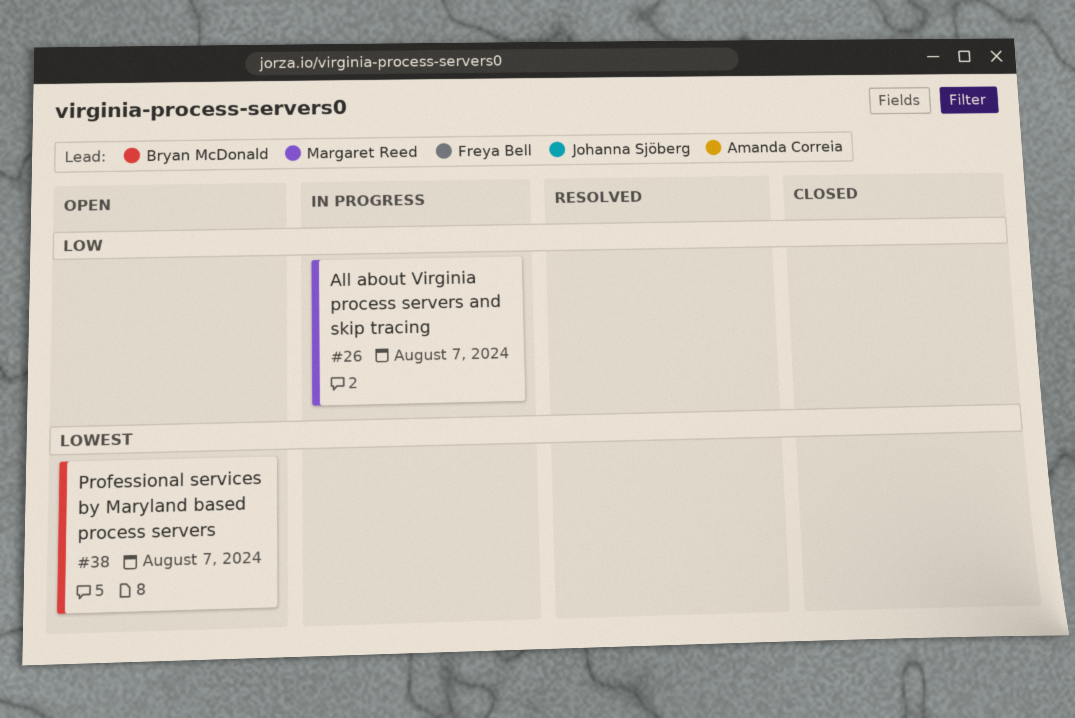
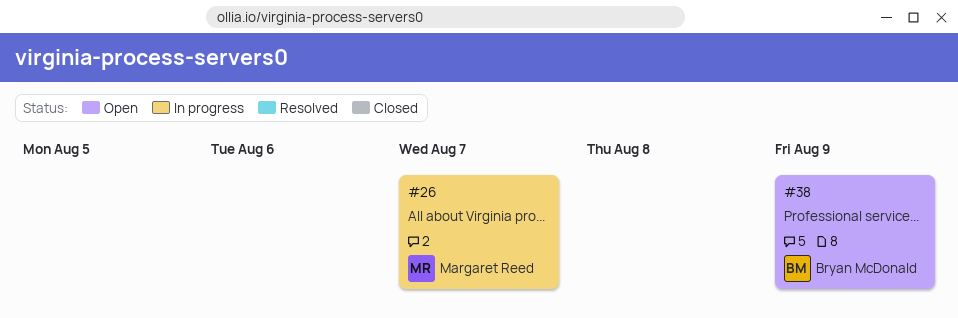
#38, due: Aug 7 -> Aug 9

